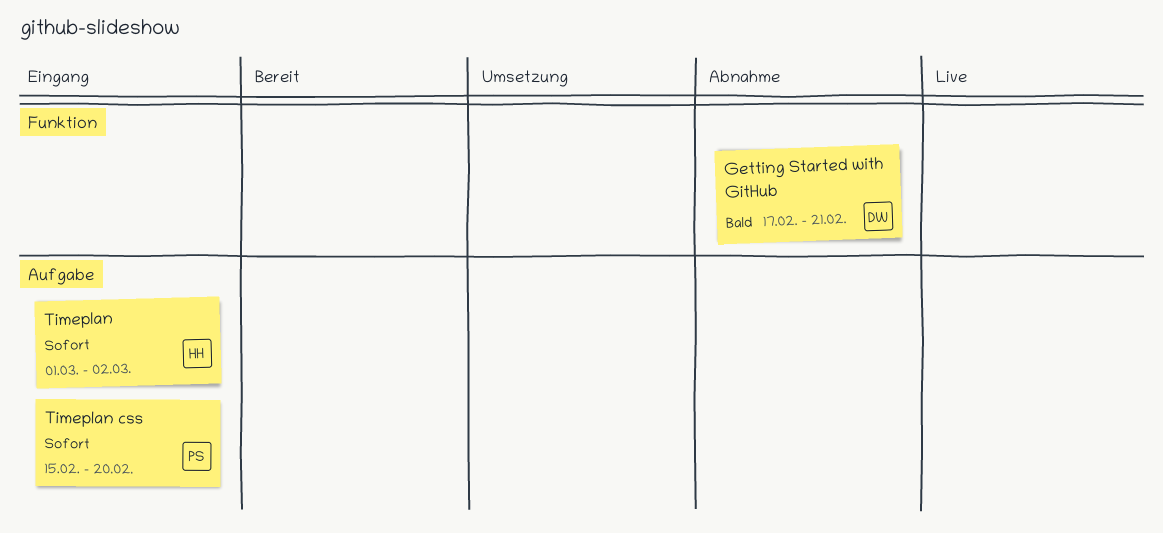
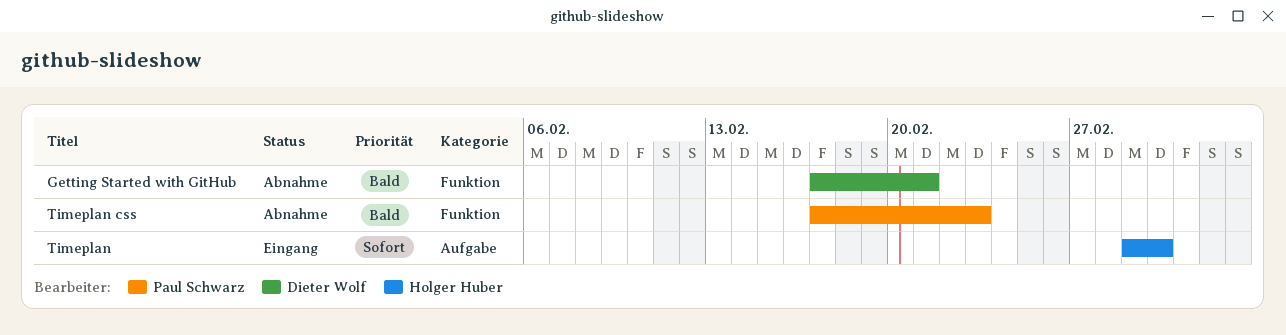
Timeplan css, status: Eingang -> Abnahme
Timeplan css, priority: Sofort -> Bald
Timeplan css, label: Aufgabe -> Funktion
Timeplan css, start: Feb 15 -> Feb 17
Timeplan css, due: Feb 20 -> Feb 23

